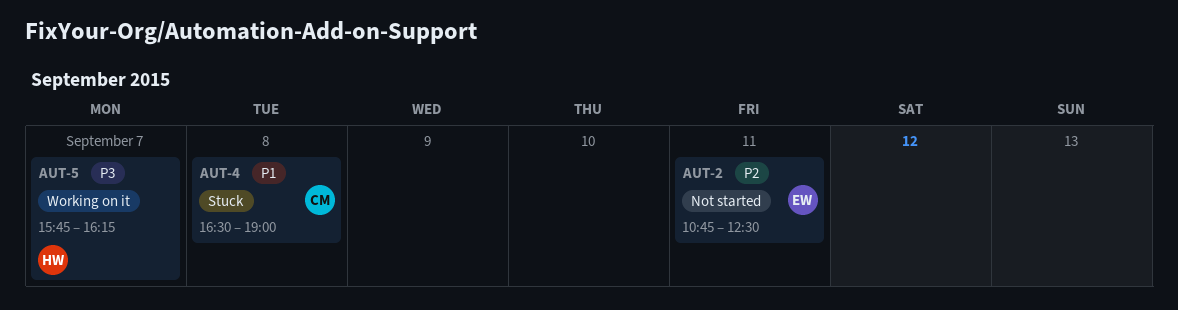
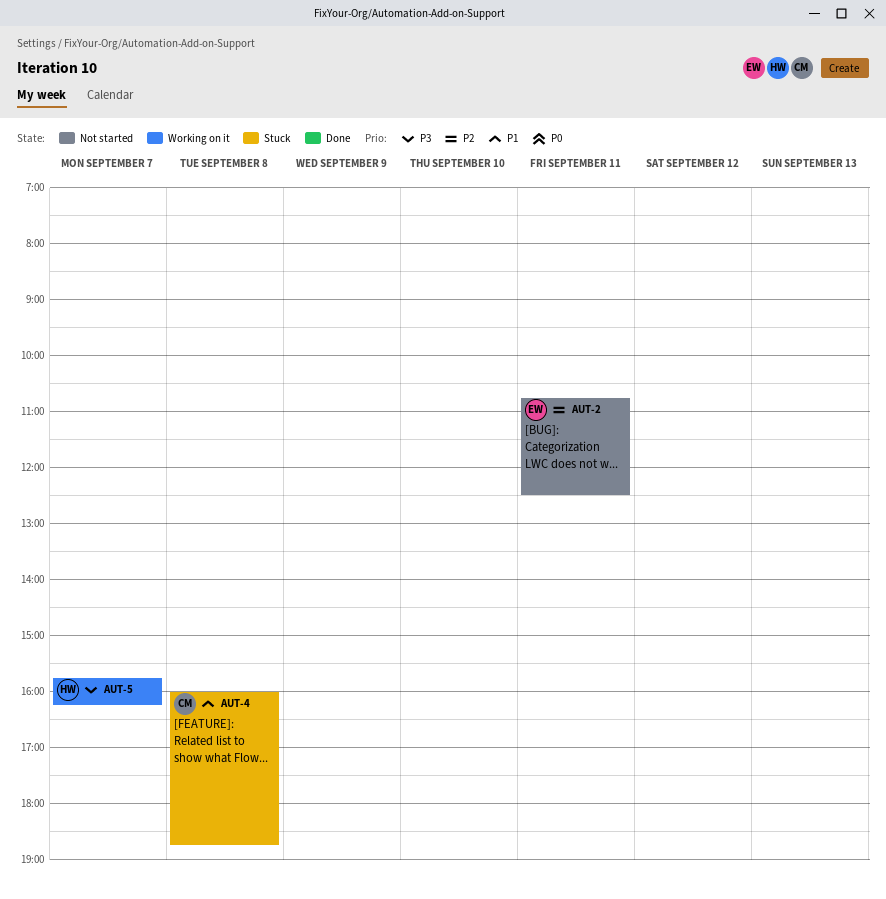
AUT-4, begins: 16:30 -> 16:00
AUT-4, ends: 19:00 -> 18:45

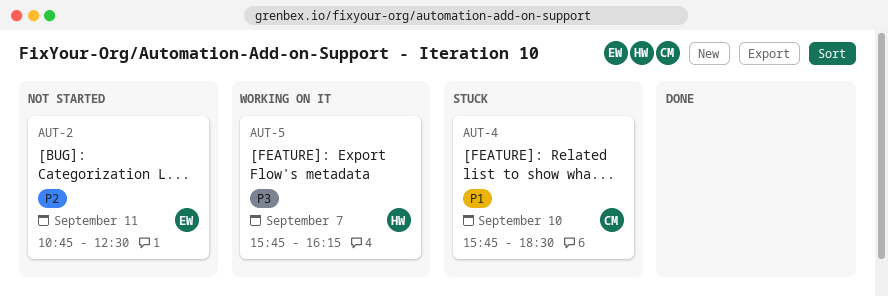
AUT-4, day: Sep 8 -> Sep 10
AUT-4, begins: 16:00 -> 15:45
AUT-4, ends: 18:45 -> 18:30

